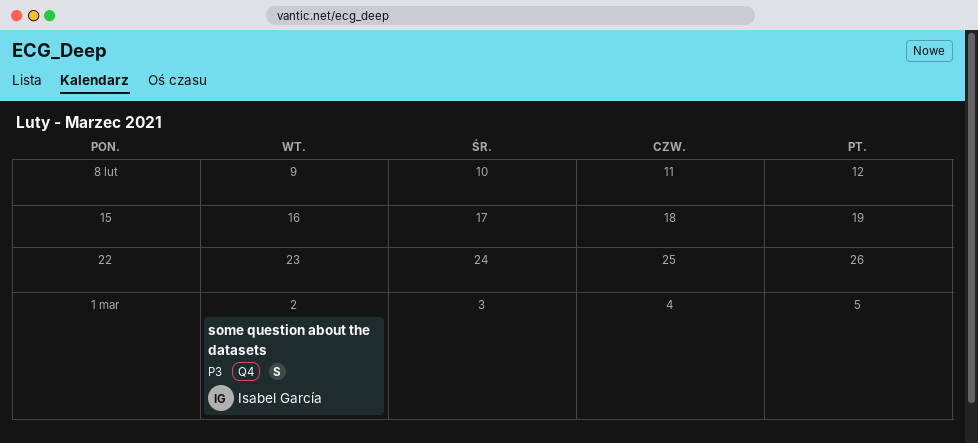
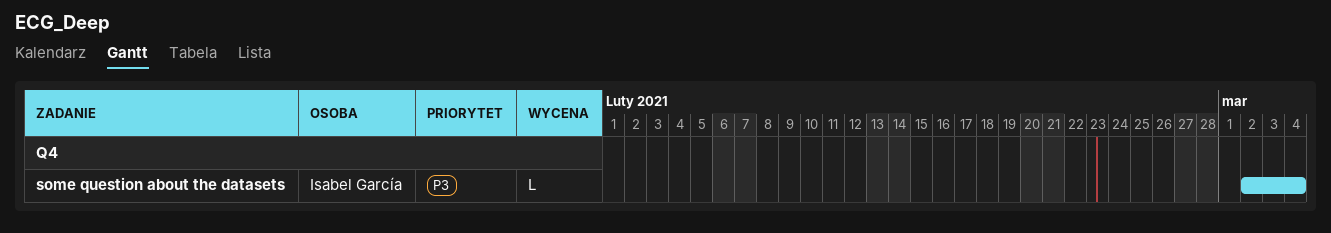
some question about the datasets, estimate: S -> L
some question about the datasets, due: Mar 2 -> Mar 4

